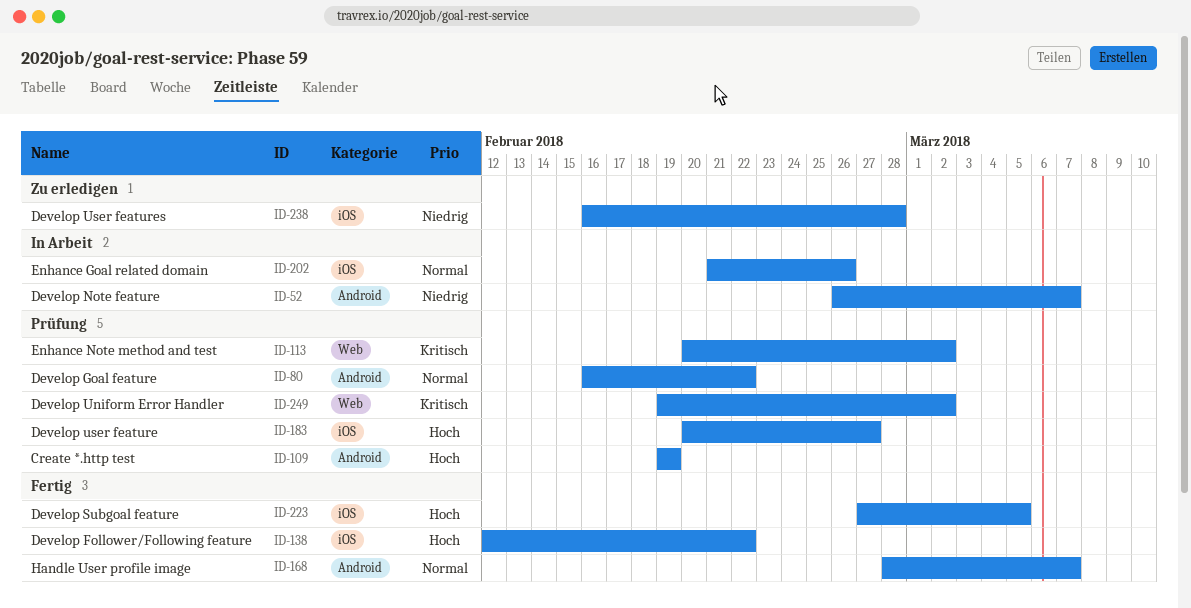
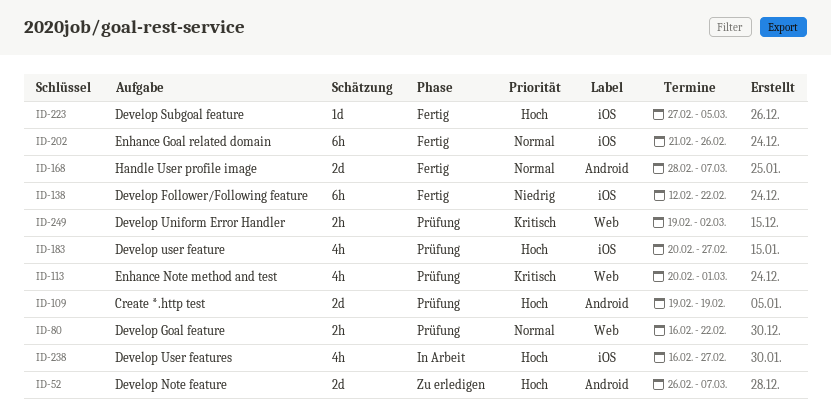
ID-52, status: In Arbeit -> Zu erledigen
ID-52, priority: Niedrig -> Hoch
ID-80, label: Android -> Web
ID-113, due: Mar 2 -> Mar 1
ID-138, priority: Hoch -> Niedrig
ID-202, status: In Arbeit -> Fertig
ID-238, status: Zu erledigen -> In Arbeit
ID-238, priority: Niedrig -> Hoch
ID-238, due: Feb 28 -> Feb 27

